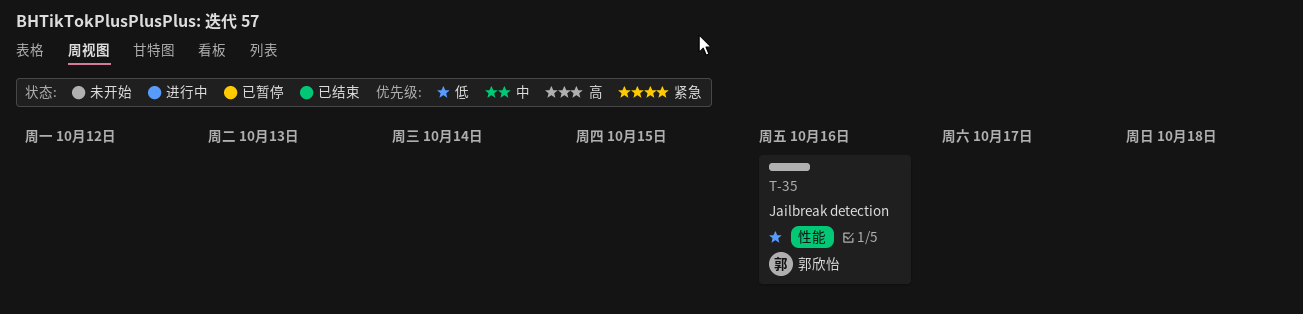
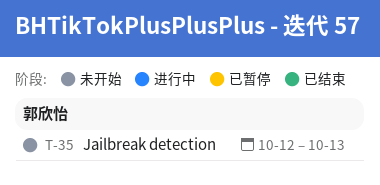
T-35, due: Oct 16 -> Oct 13

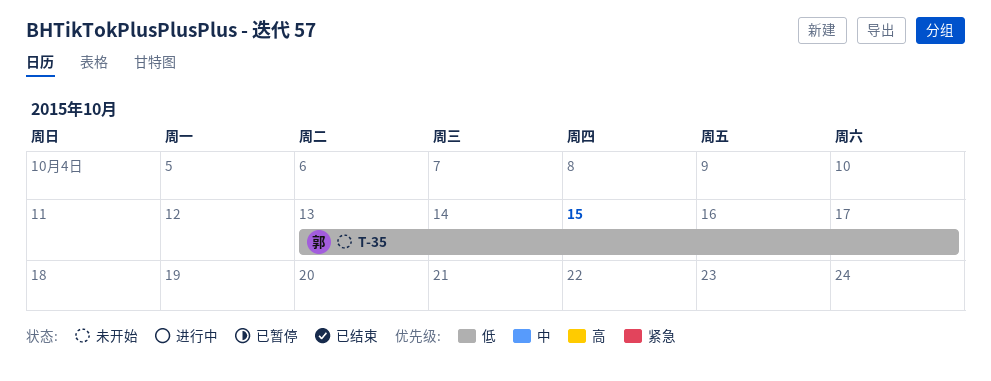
T-35, start: Oct 12 -> Oct 13
T-35, due: Oct 13 -> Oct 17

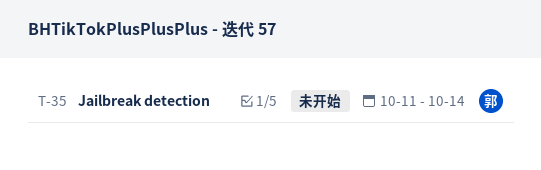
T-35, start: Oct 13 -> Oct 11
T-35, due: Oct 17 -> Oct 14

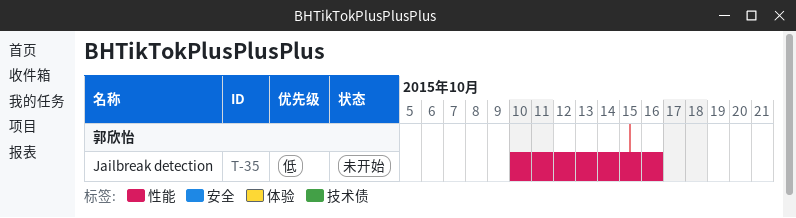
T-35, start: Oct 11 -> Oct 10
T-35, due: Oct 14 -> Oct 16

